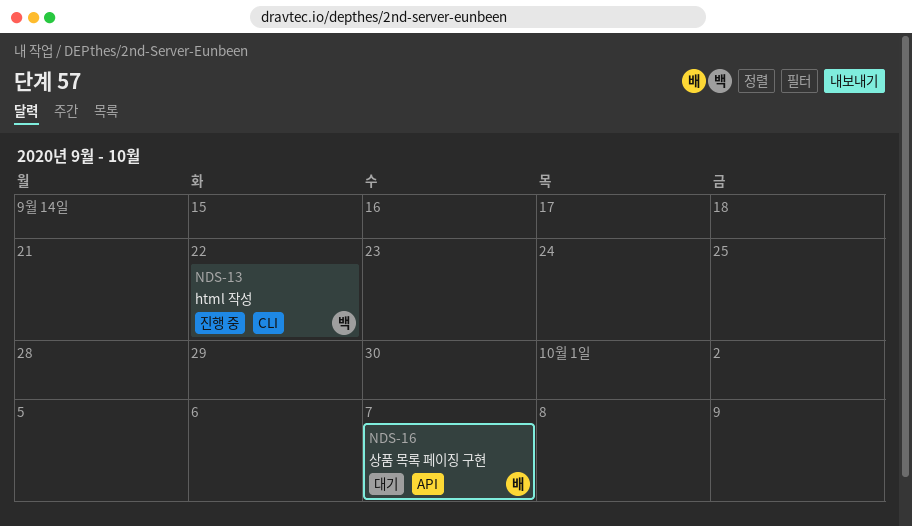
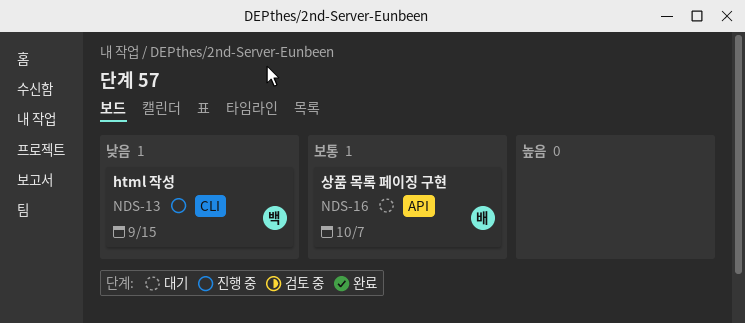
NDS-13, due: Sep 22 -> Sep 15

